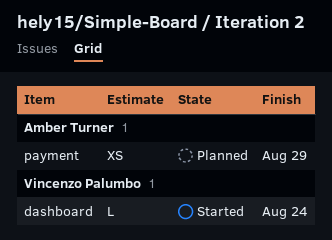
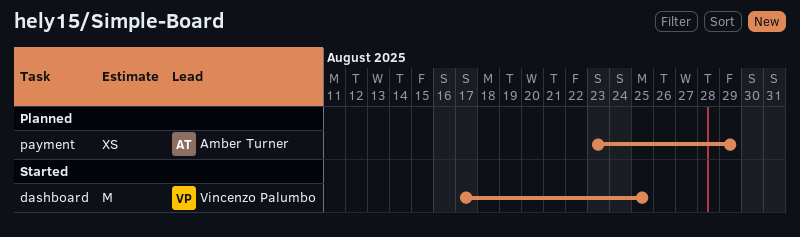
dashboard, estimate: L -> M
dashboard, due: Aug 24 -> Aug 25

